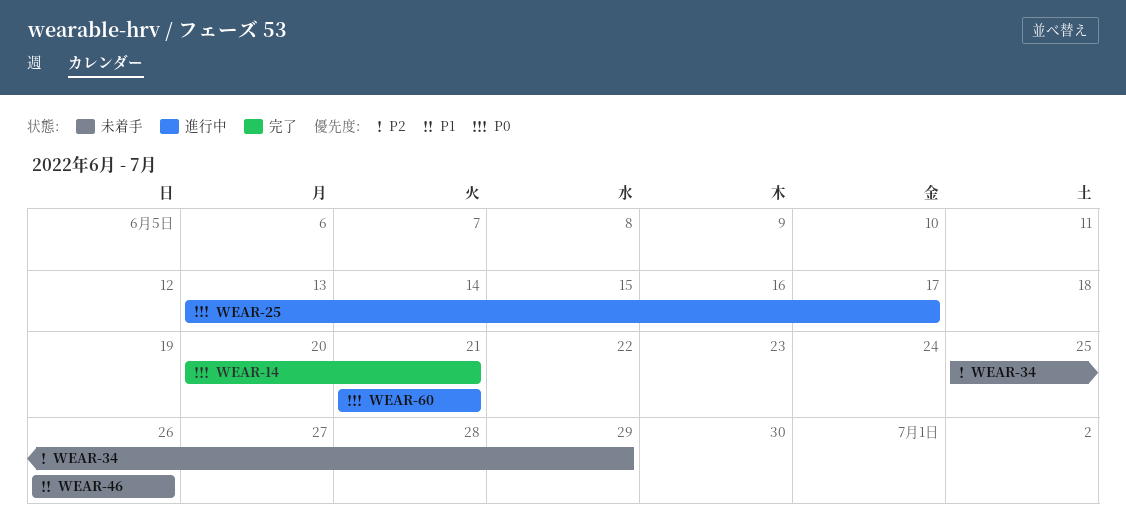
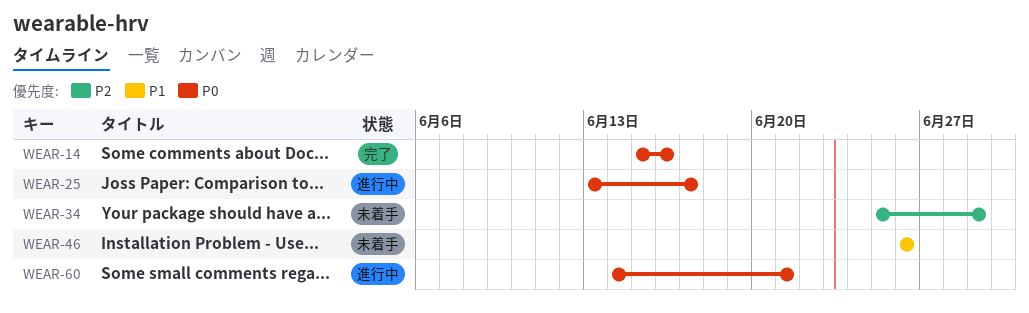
WEAR-14, start: Jun 20 -> Jun 15
WEAR-14, due: Jun 21 -> Jun 16
WEAR-60, start: Jun 21 -> Jun 14

